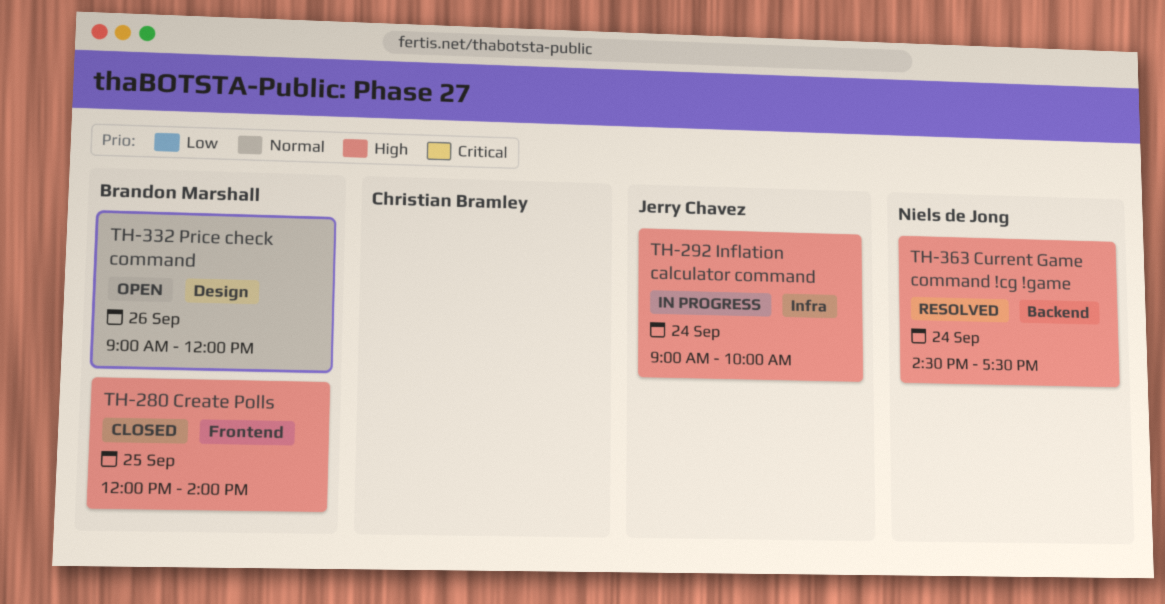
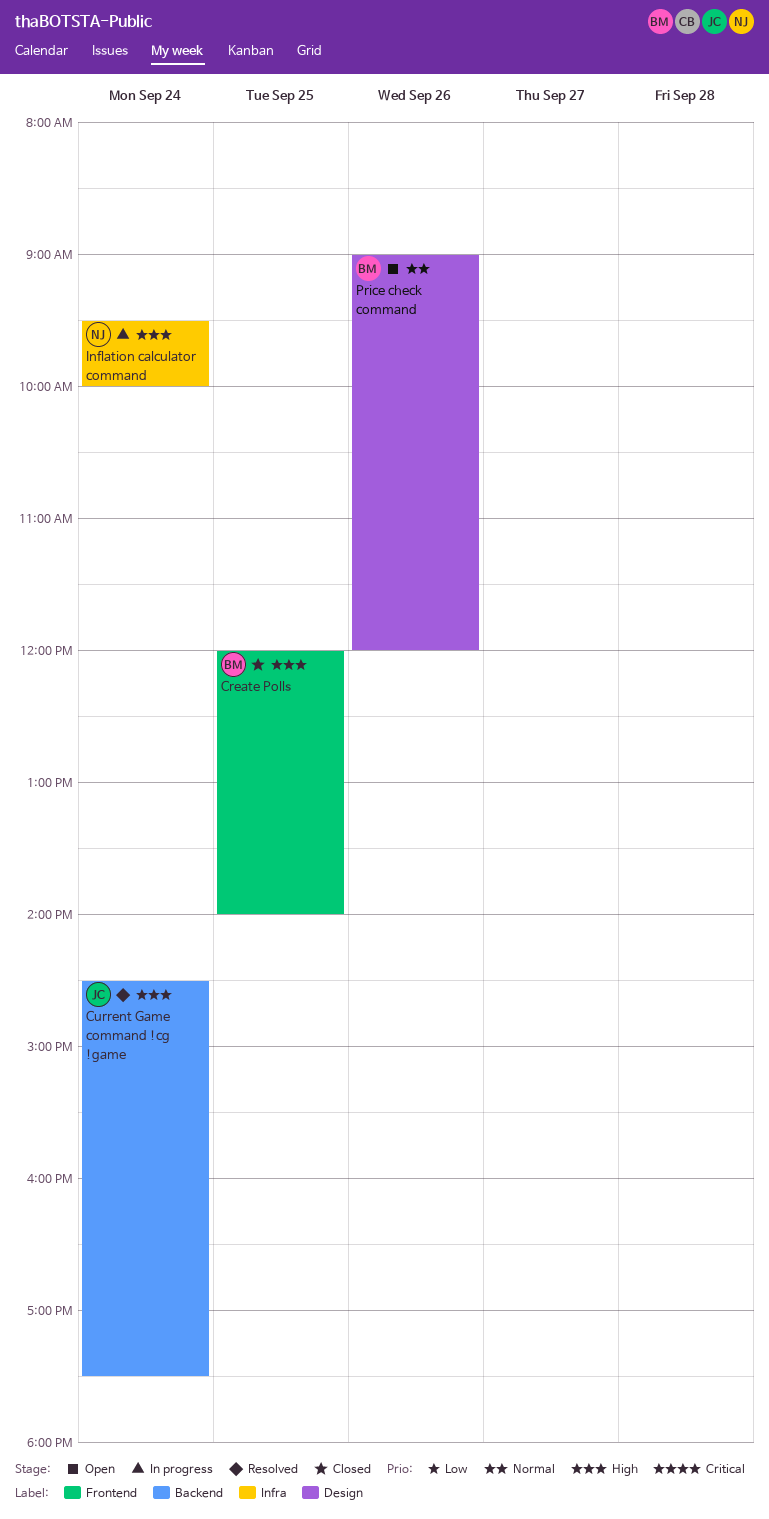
Current Game command !cg !game, owner: Niels de Jong -> Jerry Chavez
Inflation calculator command, owner: Jerry Chavez -> Niels de Jong
Inflation calculator command, begins: 09:00 -> 09:30

